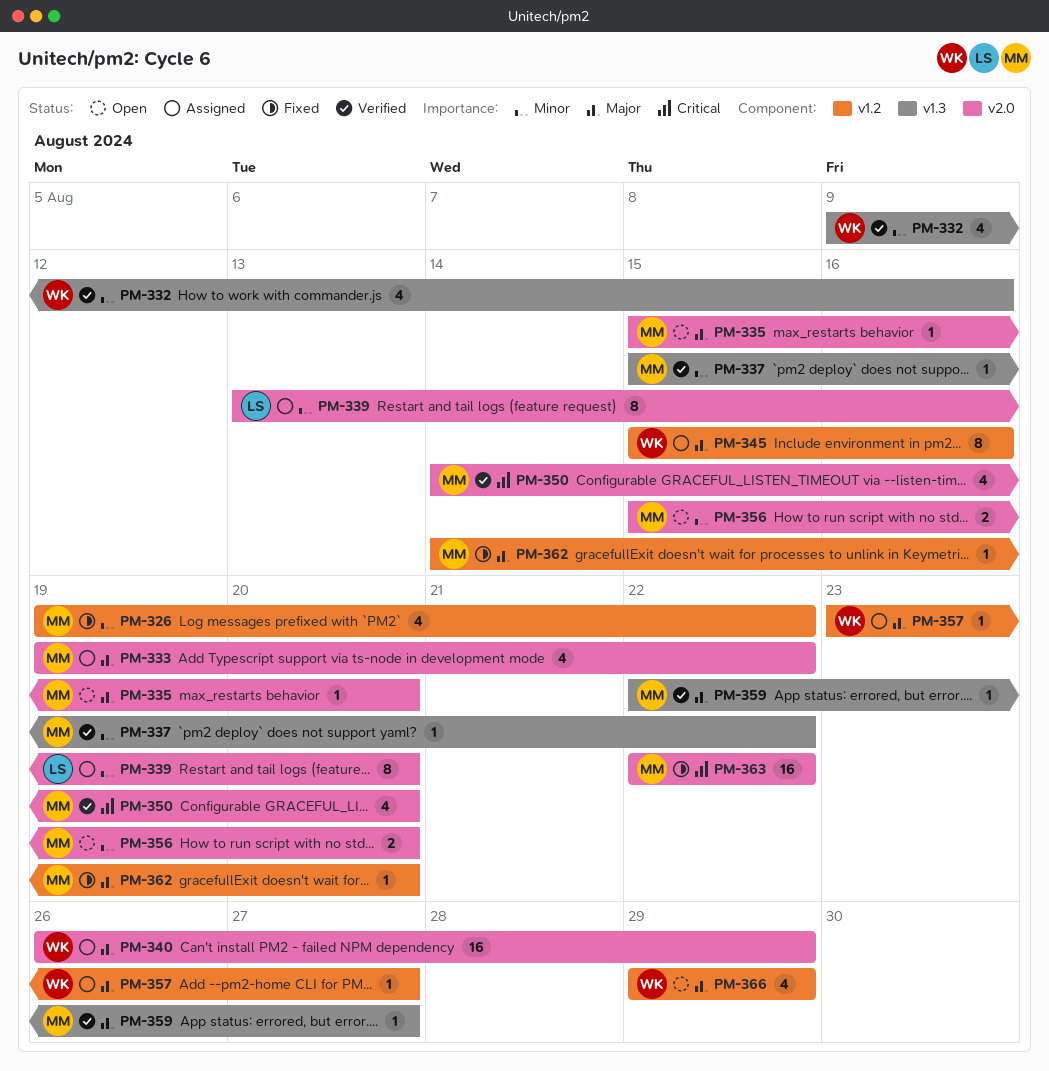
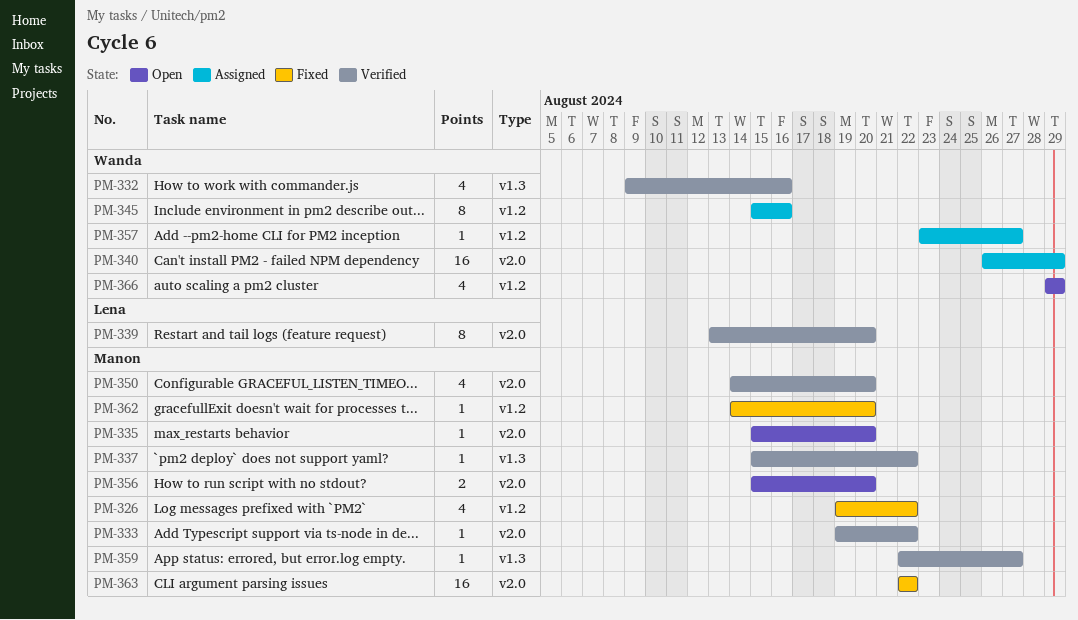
PM-333, status: Assigned -> Verified
PM-333, estimate: 4 -> 1
PM-339, status: Assigned -> Verified

